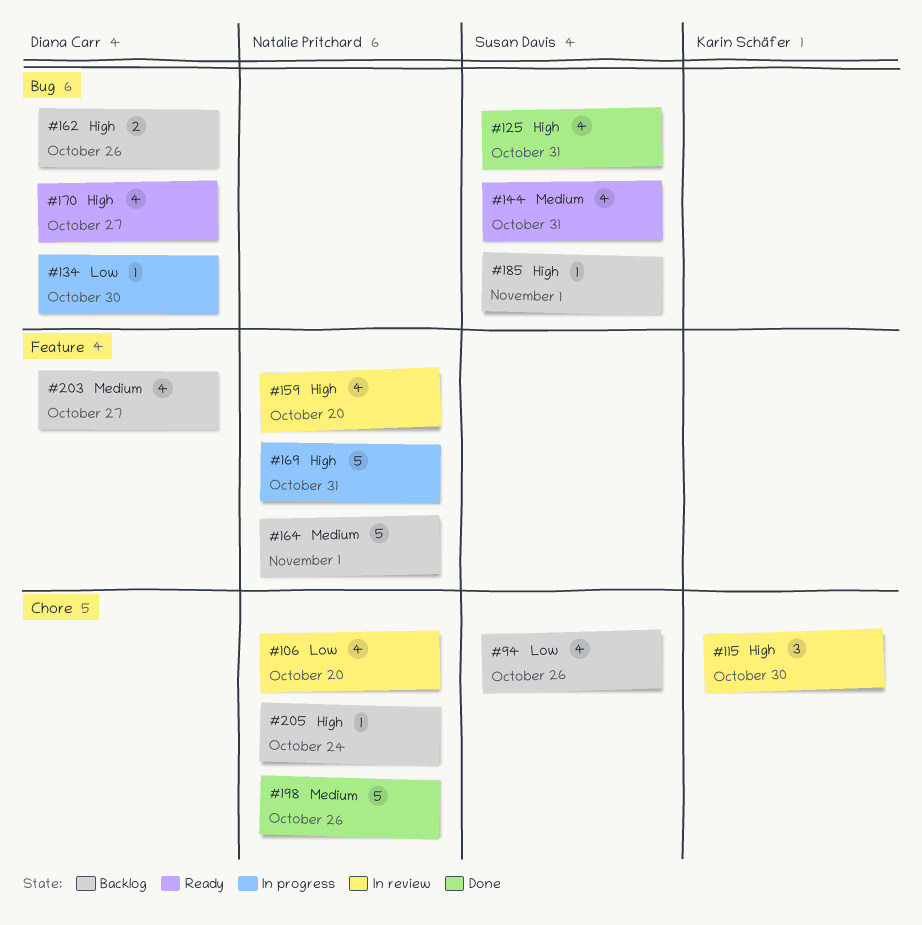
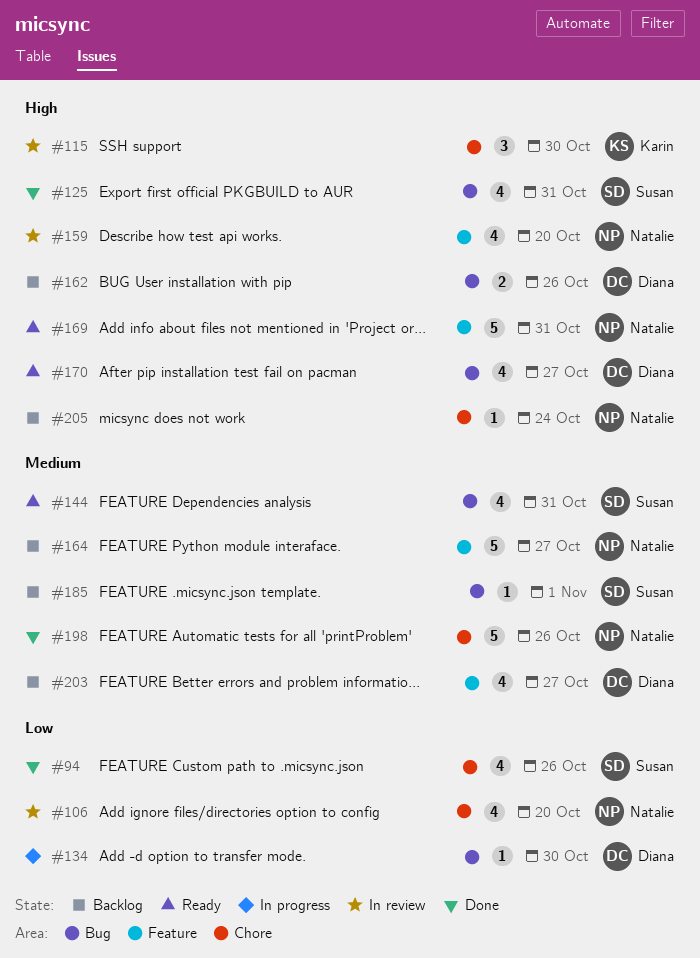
#94, status: Backlog -> Done
#164, due: Nov 1 -> Oct 27
#169, status: In progress -> Ready
#185, priority: High -> Medium

